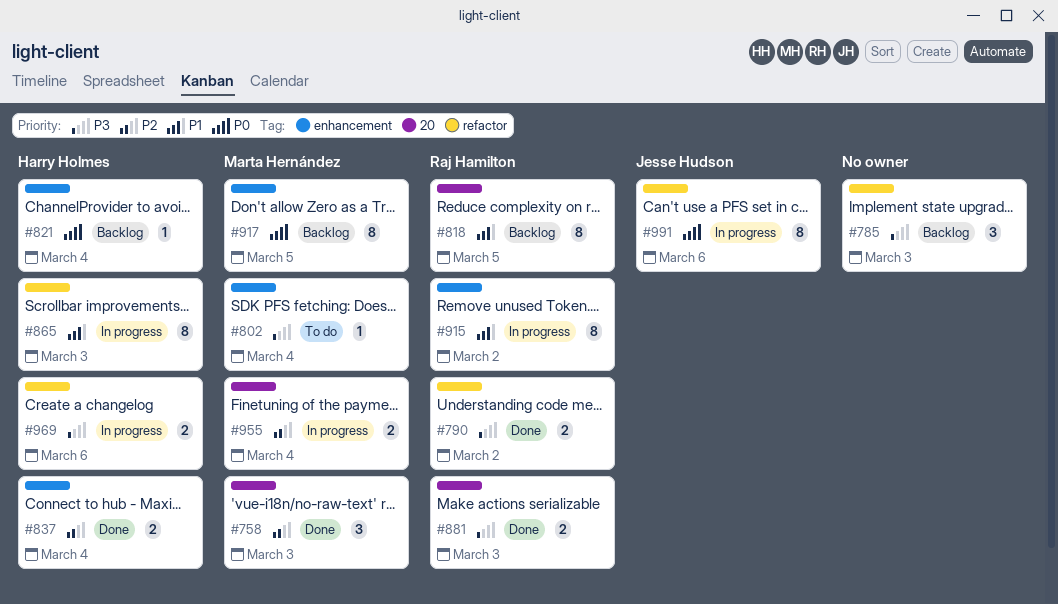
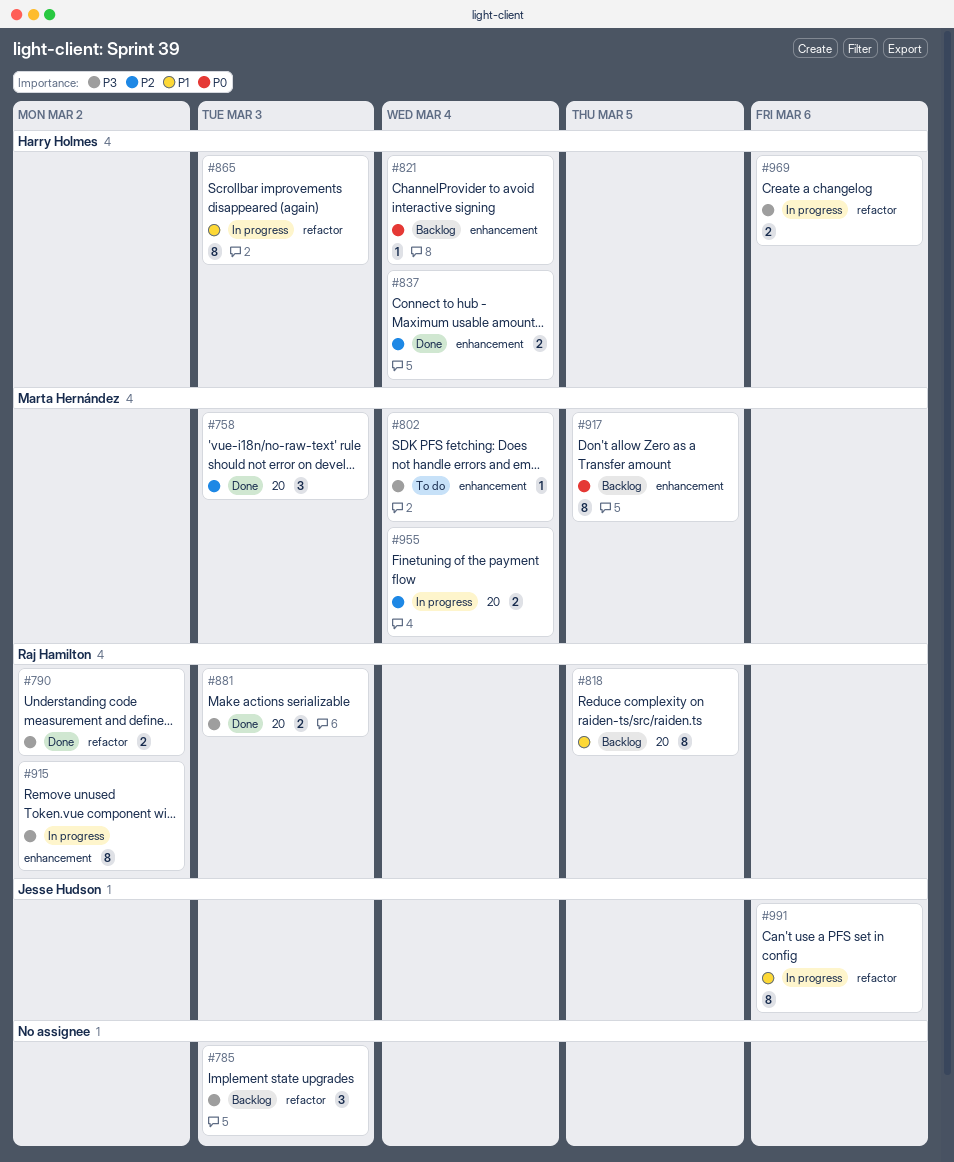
#915, priority: P1 -> P3
#991, priority: P0 -> P1

